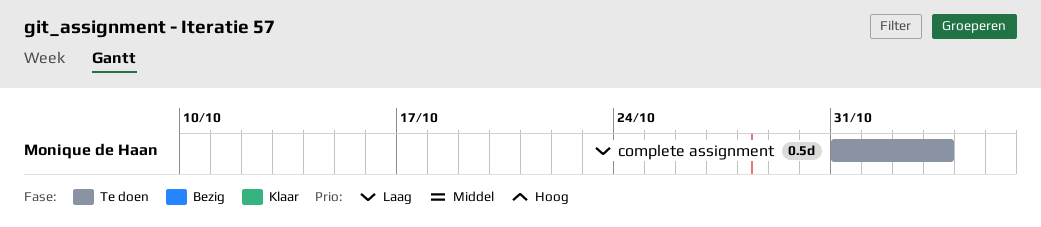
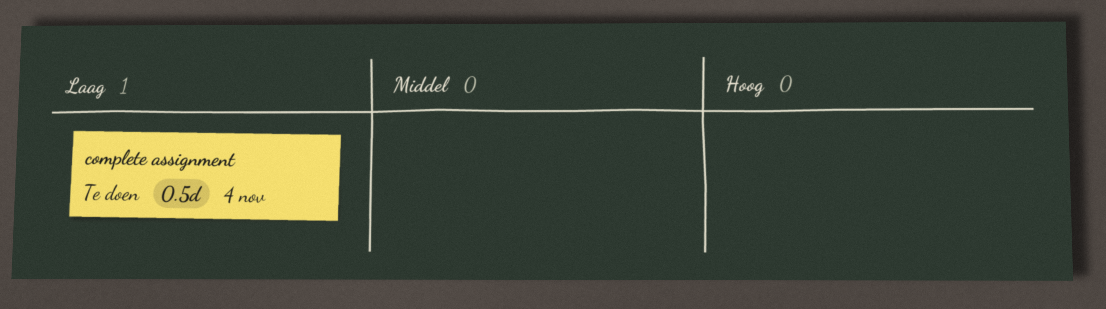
complete assignment, due: Nov 3 -> Nov 4

